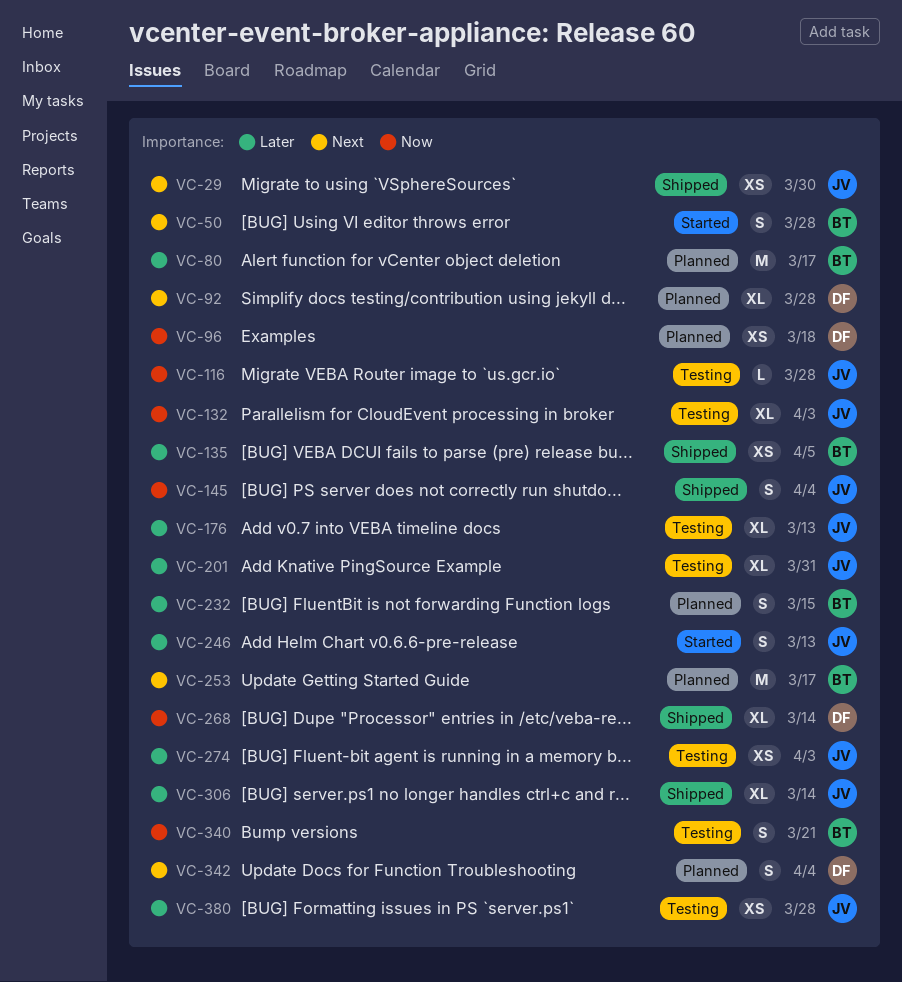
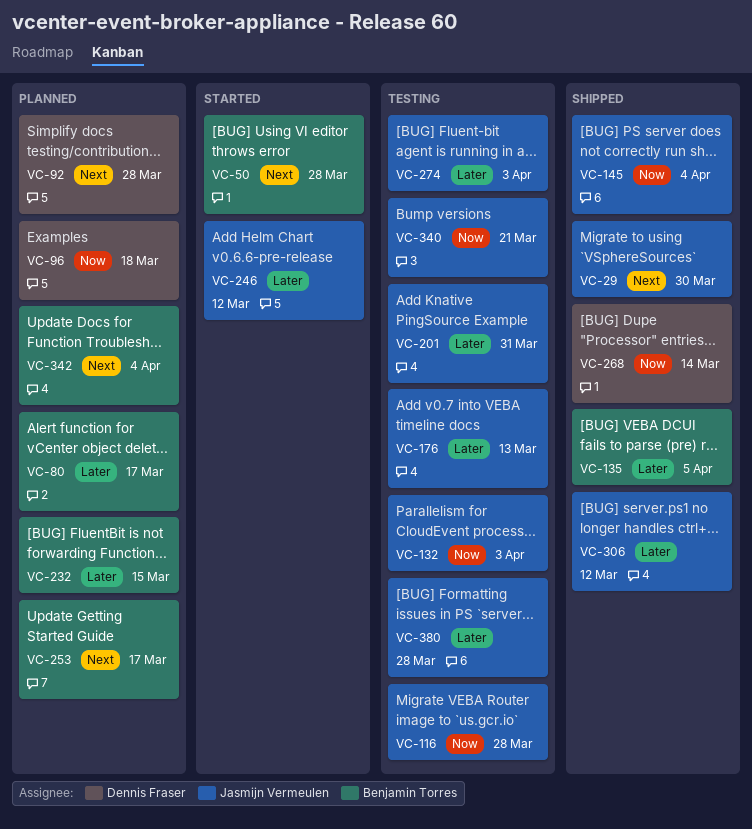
VC-246, due: Mar 13 -> Mar 12
VC-306, due: Mar 14 -> Mar 12
VC-340, owner: Benjamin Torres -> Jasmijn Vermeulen
VC-342, owner: Dennis Fraser -> Benjamin Torres

